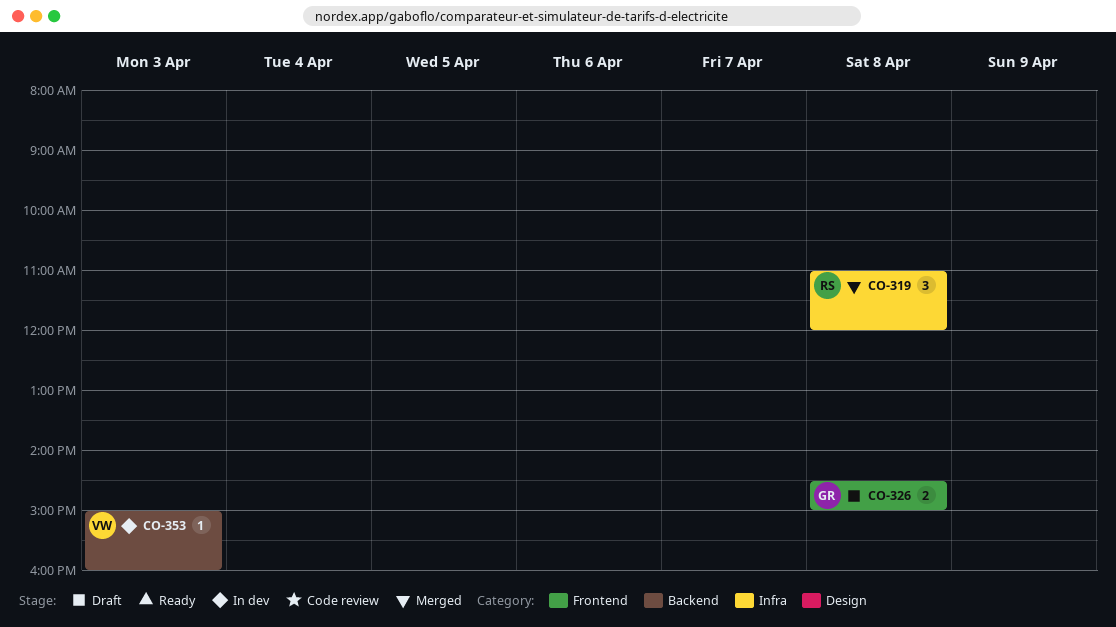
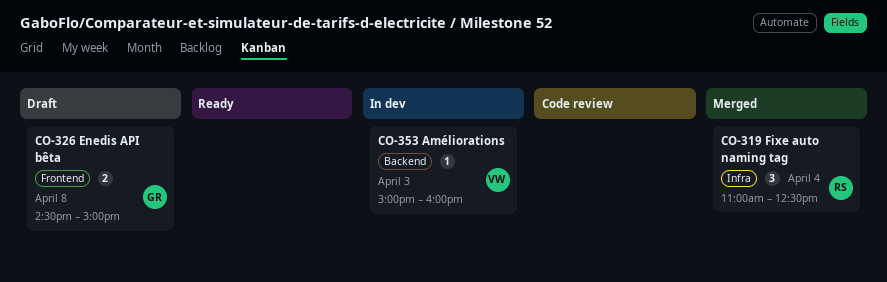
CO-319, day: Apr 8 -> Apr 4
CO-319, ends: 12:00 -> 12:30

